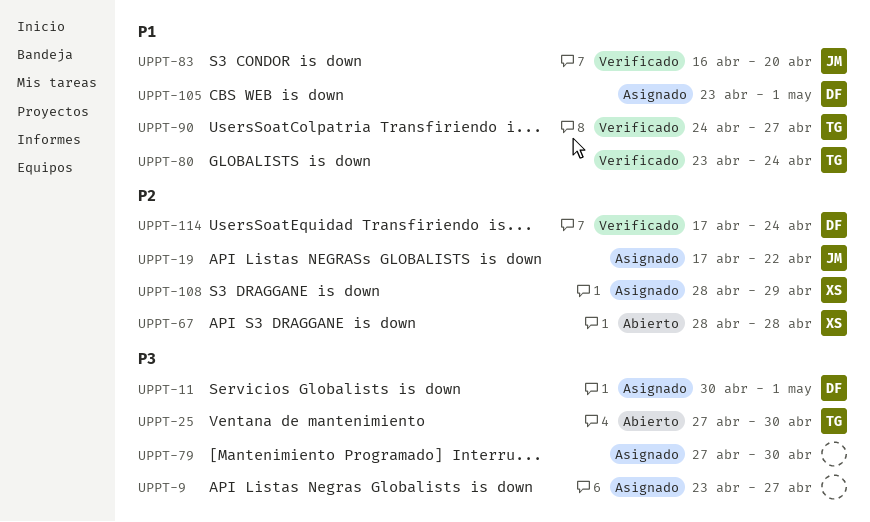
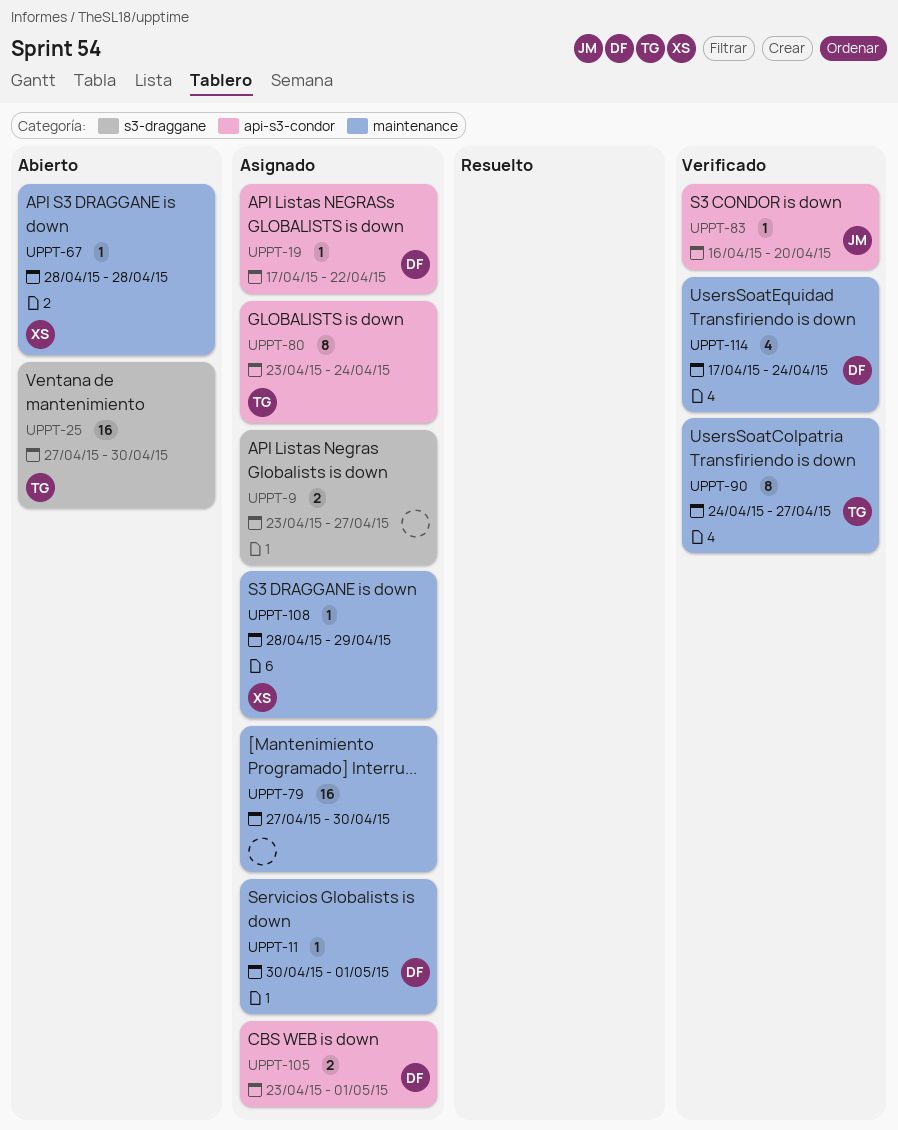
UPPT-19, owner: JM -> DF
UPPT-80, status: Verificado -> Asignado

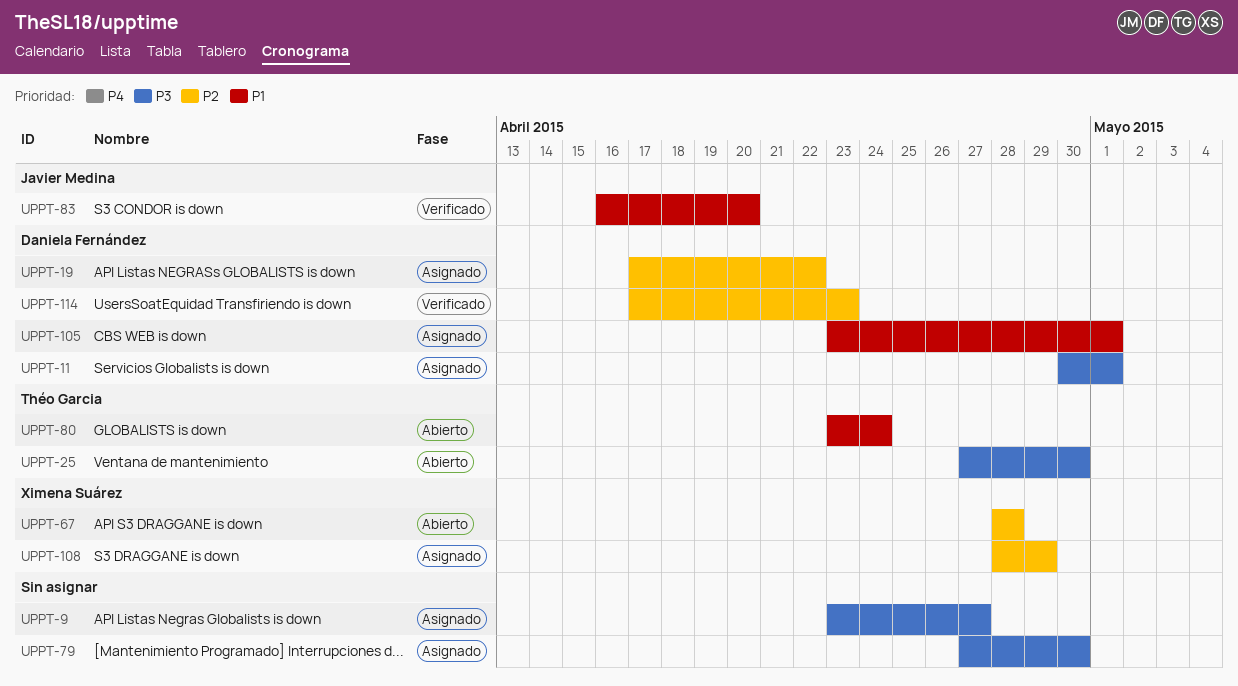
UPPT-80, status: Asignado -> Abierto
UPPT-90: present -> none
UPPT-114, due: Apr 24 -> Apr 23

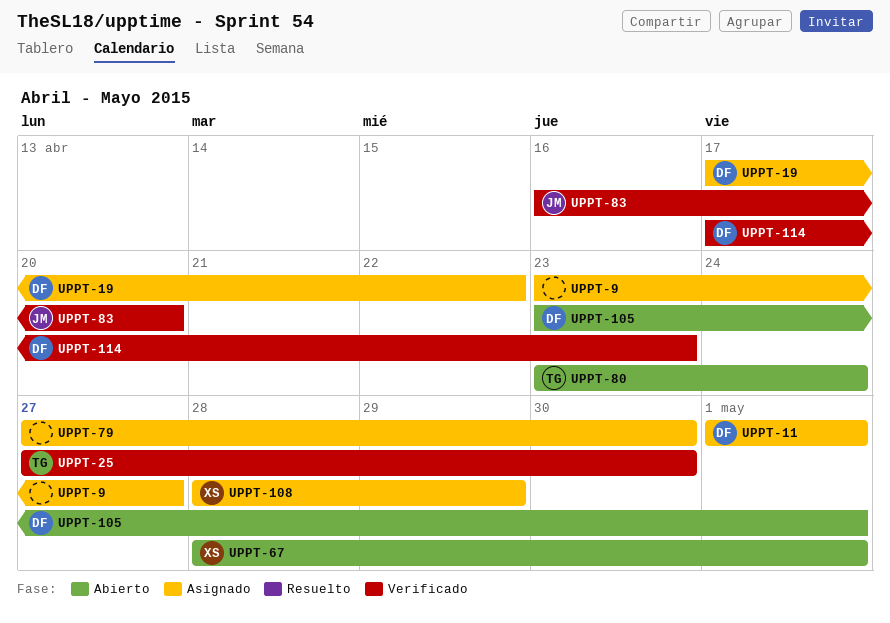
UPPT-11, start: Apr 30 -> May 1
UPPT-25, status: Abierto -> Verificado
UPPT-67, due: Apr 28 -> May 1
UPPT-105, status: Asignado -> Abierto

